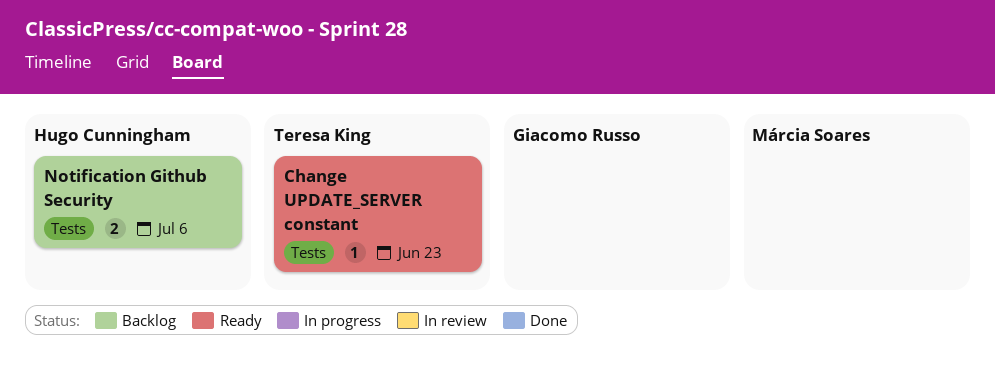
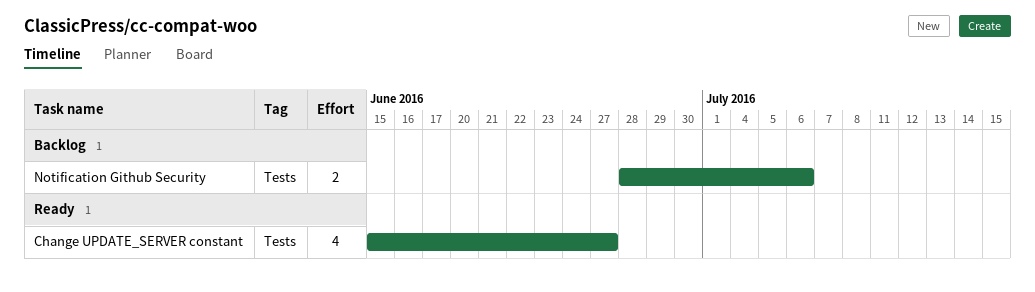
Change UPDATE_SERVER constant, estimate: 1 -> 4
Change UPDATE_SERVER constant, due: Jun 23 -> Jun 27

